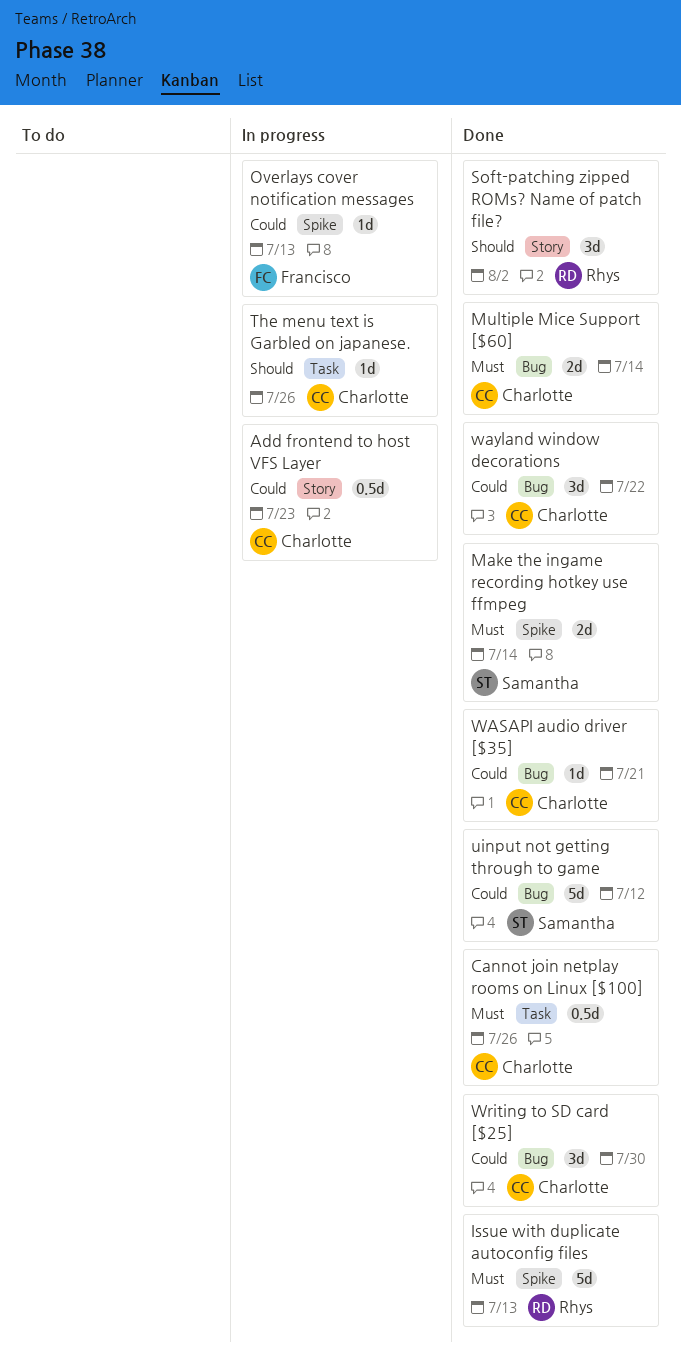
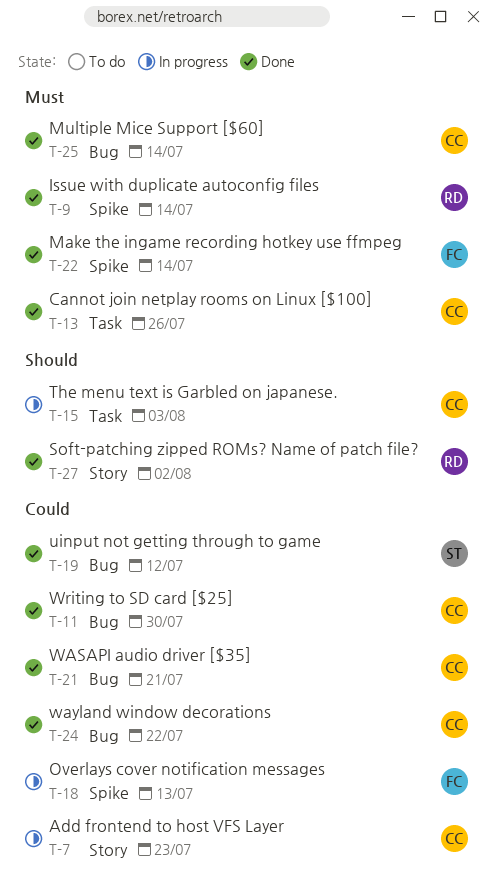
Issue with duplicate autoconfig files, due: Jul 13 -> Jul 14
Make the ingame recording hotkey use ffmpeg, owner: Samantha -> Francisco
The menu text is Garbled on japanese., due: Jul 26 -> Aug 3

